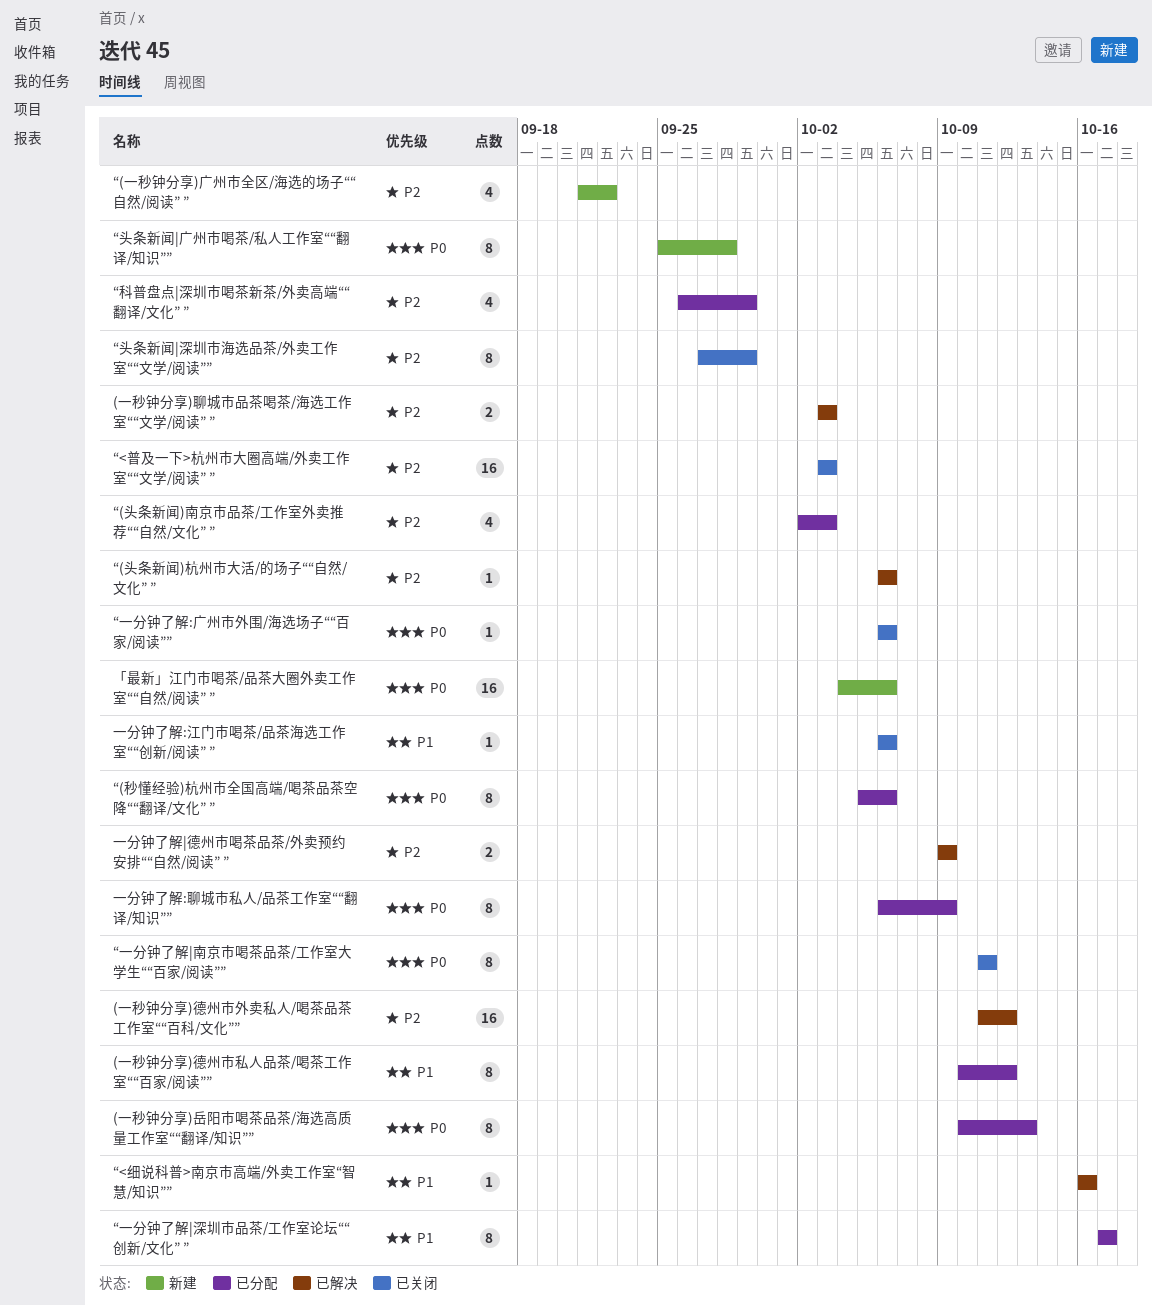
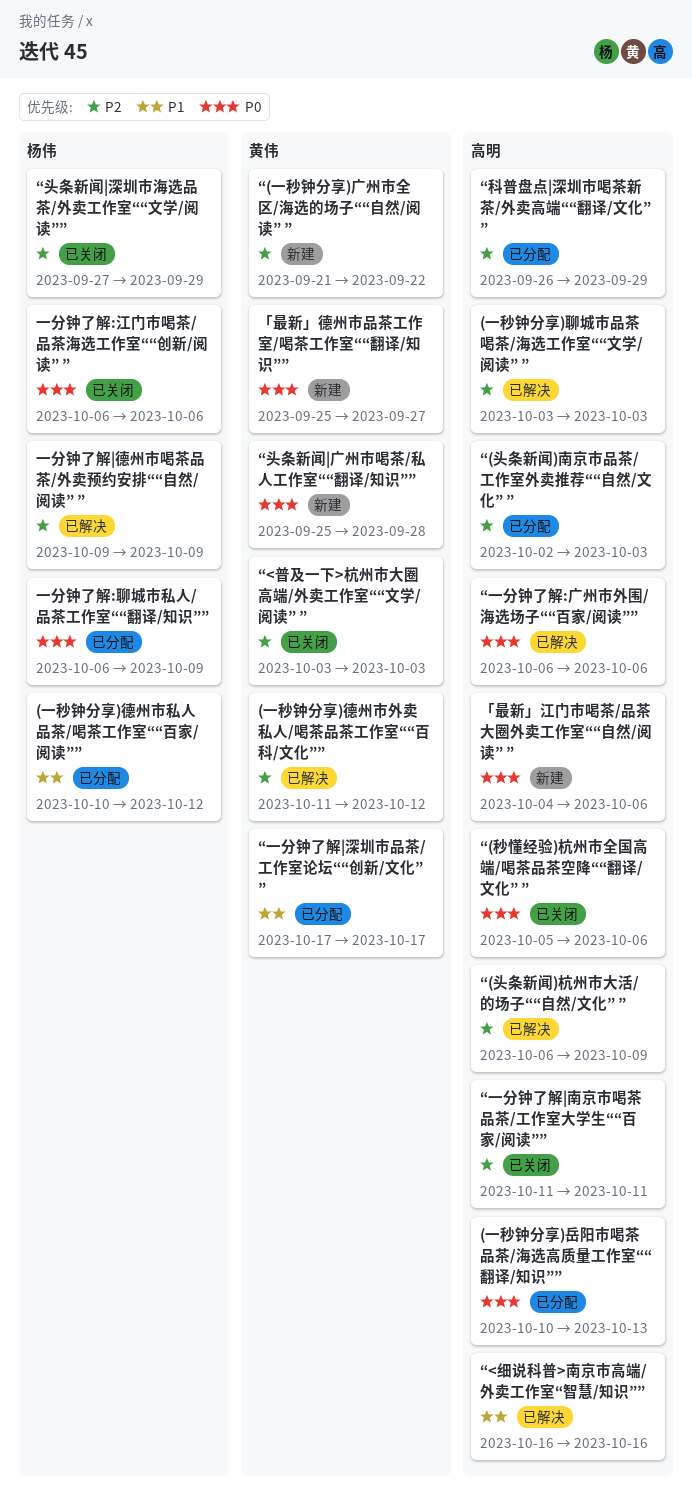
“(头条新闻)杭州市大活/的场子““自然/文化” ”, due: Oct 6 -> Oct 9
“(秒懂经验)杭州市全国高端/喝茶品茶空降““翻译/文化” ”, status: 已分配 -> 已关闭
“一分钟了解:广州市外围/海选场子““百家/阅读””, status: 已关闭 -> 已解决
“一分钟了解|南京市喝茶品茶/工作室大学生““百家/阅读””, priority: P0 -> P2
「最新」德州市品茶工作室/喝茶工作室““翻译/知识””: none -> present
一分钟了解:江门市喝茶/品茶海选工作室““创新/阅读” ”, priority: P1 -> P0

